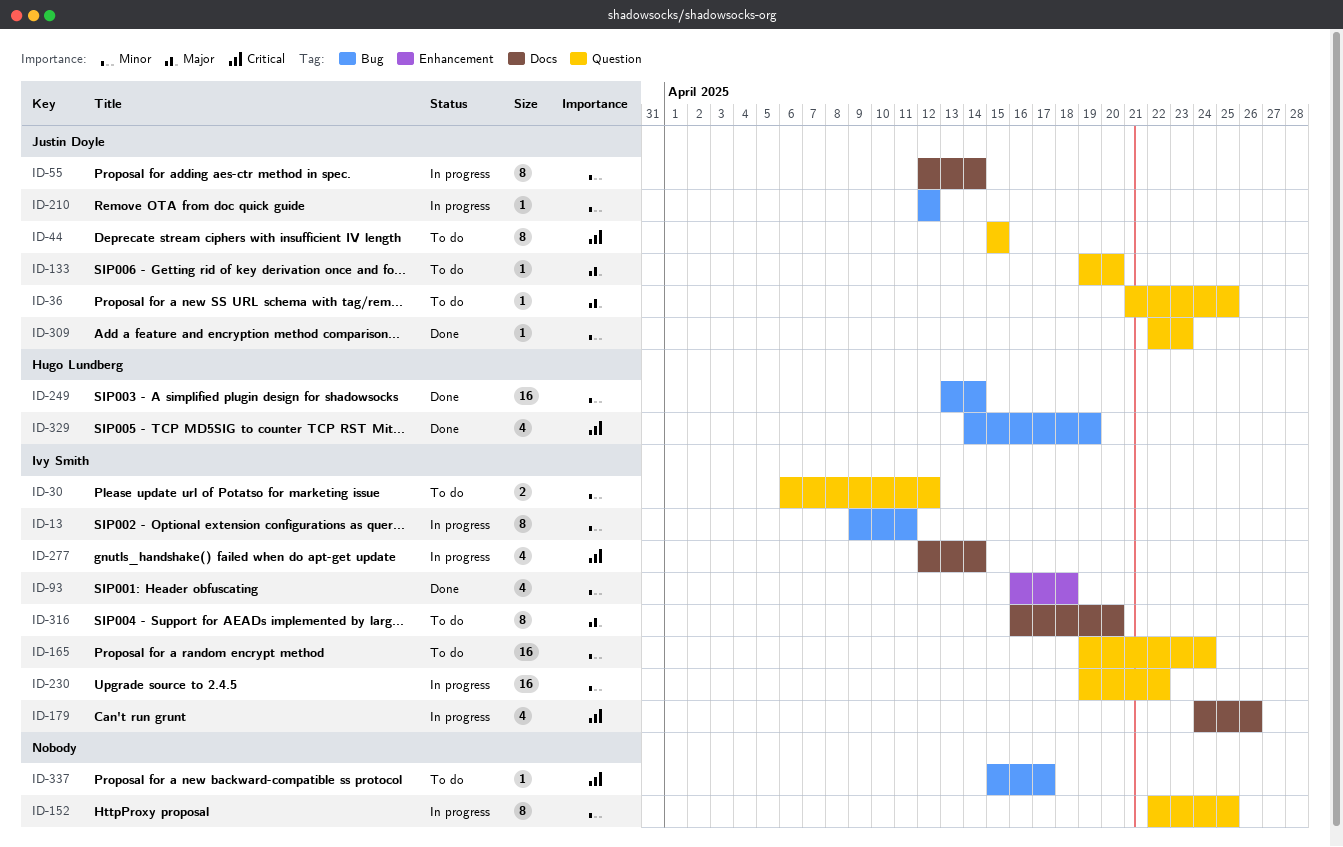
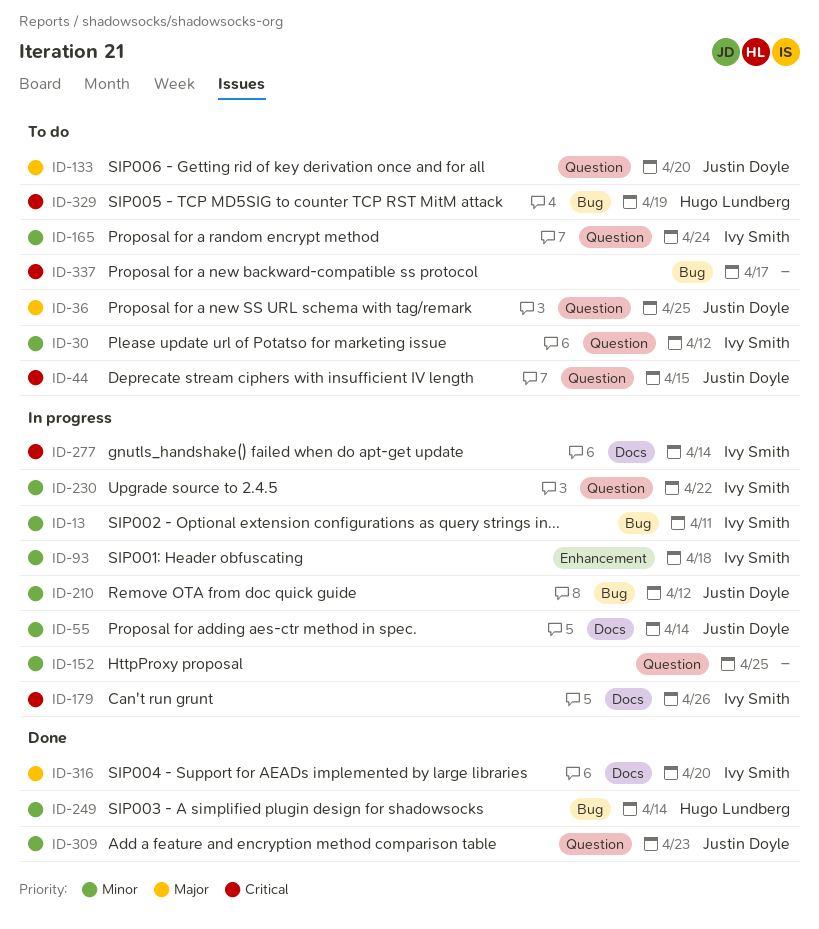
ID-93, status: Done -> In progress
ID-316, status: To do -> Done
ID-329, status: Done -> To do

